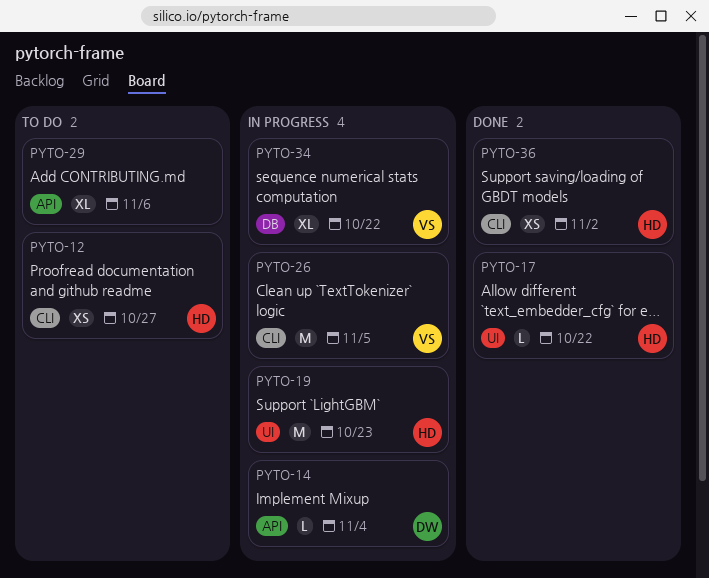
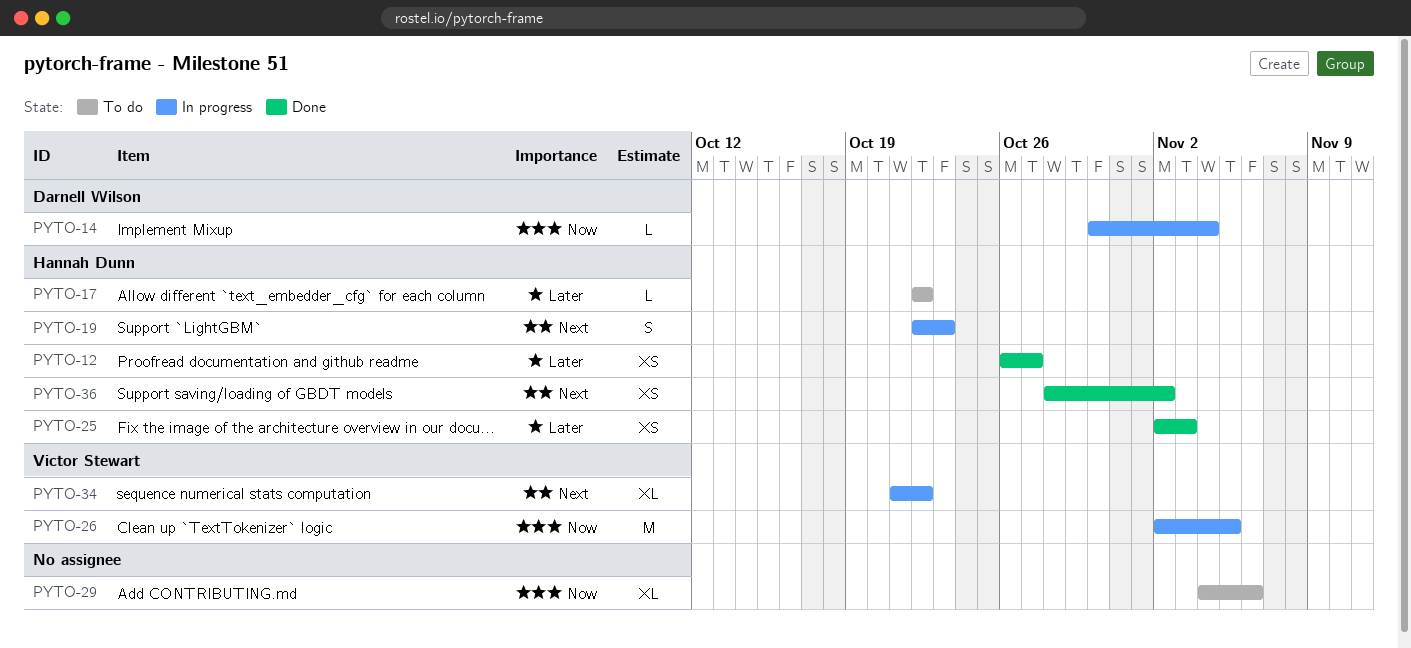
PYTO-12, status: To do -> Done
PYTO-17, status: Done -> To do
PYTO-19, estimate: M -> S
PYTO-25: none -> present

